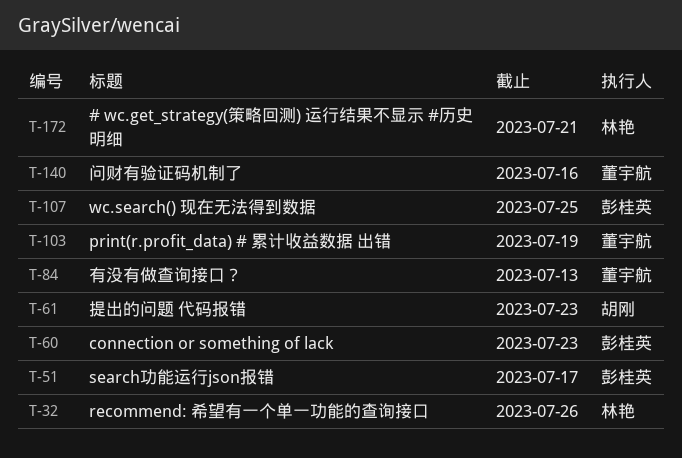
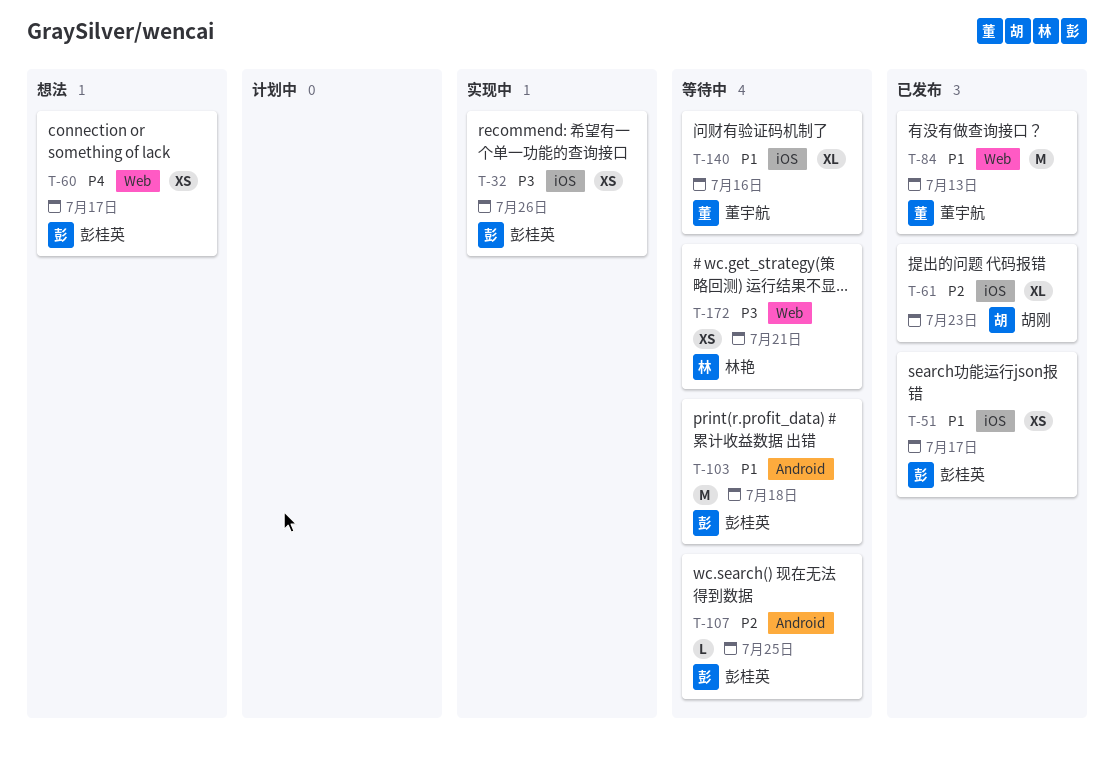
T-32, owner: 林艳 -> 彭桂英
T-60, due: Jul 23 -> Jul 17
T-103, owner: 董宇航 -> 彭桂英
T-103, due: Jul 19 -> Jul 18

